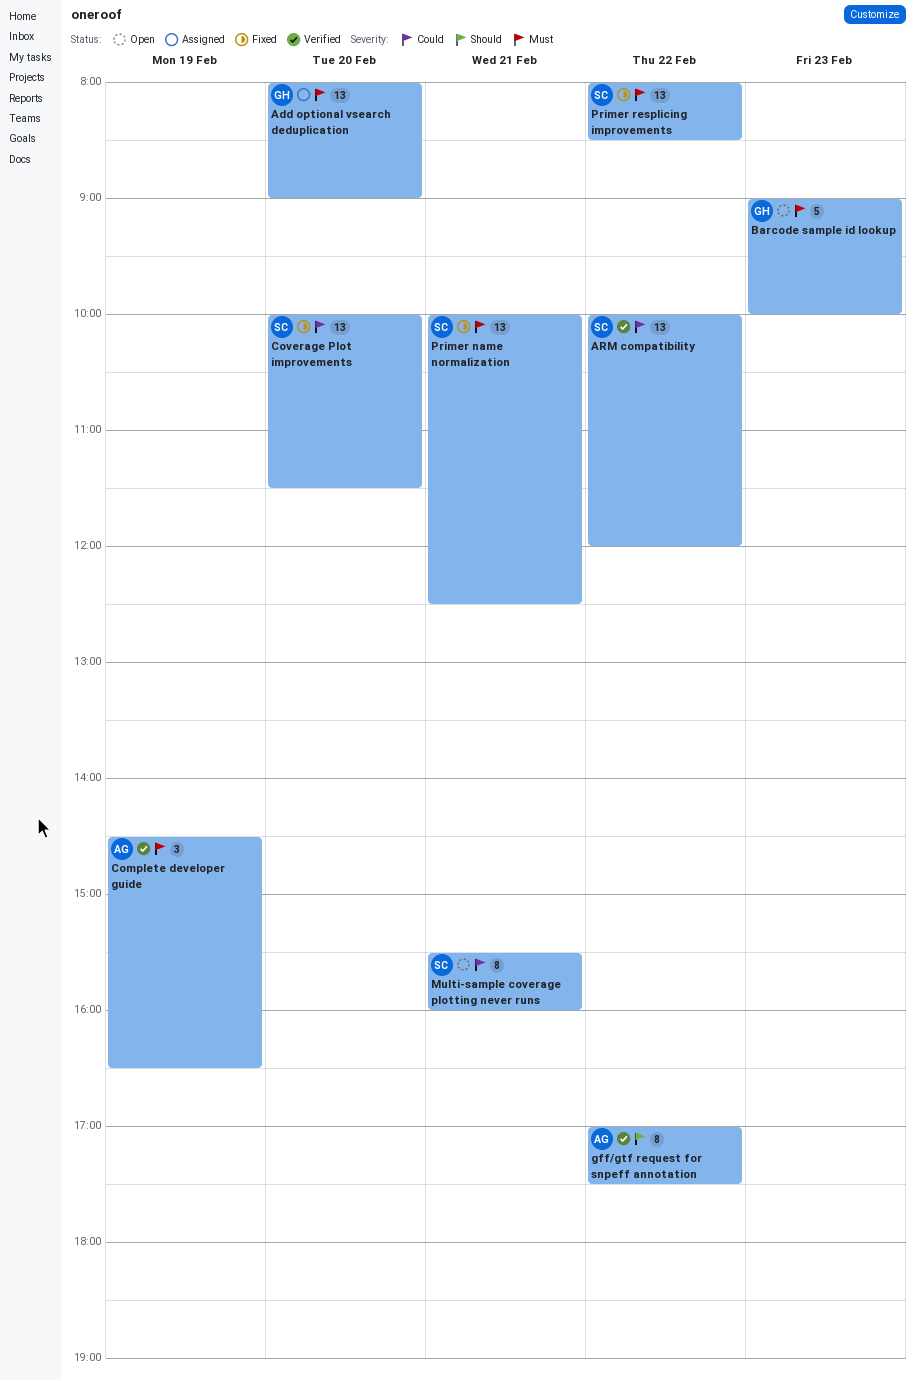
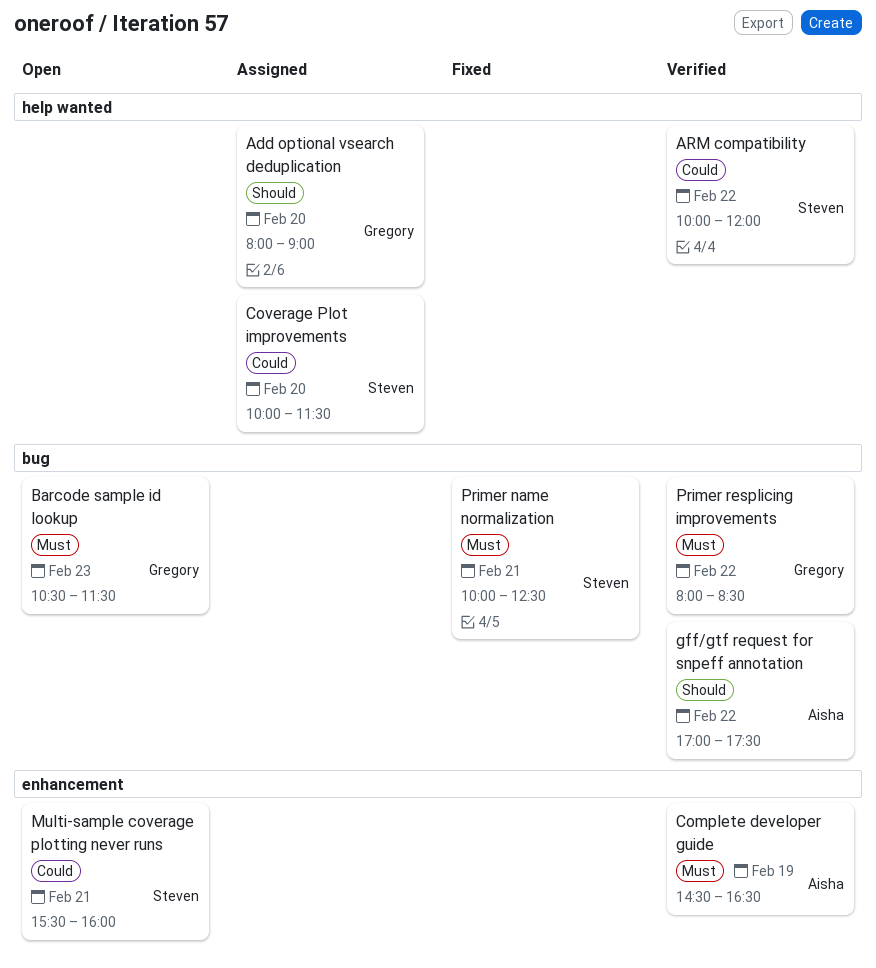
Add optional vsearch deduplication, priority: Must -> Should
Barcode sample id lookup, begins: 09:00 -> 10:30
Barcode sample id lookup, ends: 10:00 -> 11:30
Coverage Plot improvements, status: Fixed -> Assigned
Primer resplicing improvements, status: Fixed -> Verified
Primer resplicing improvements, owner: Steven -> Gregory

